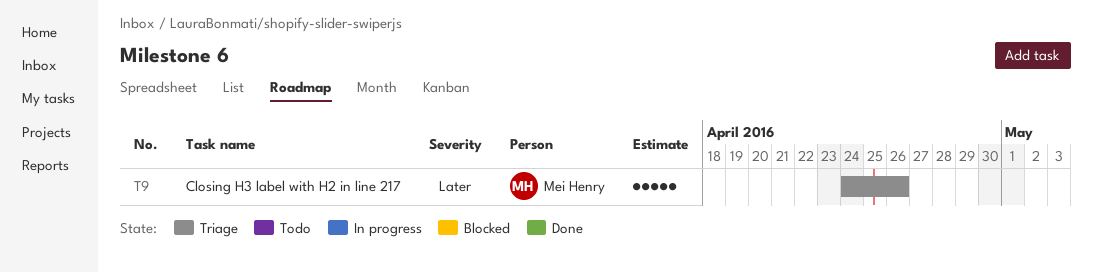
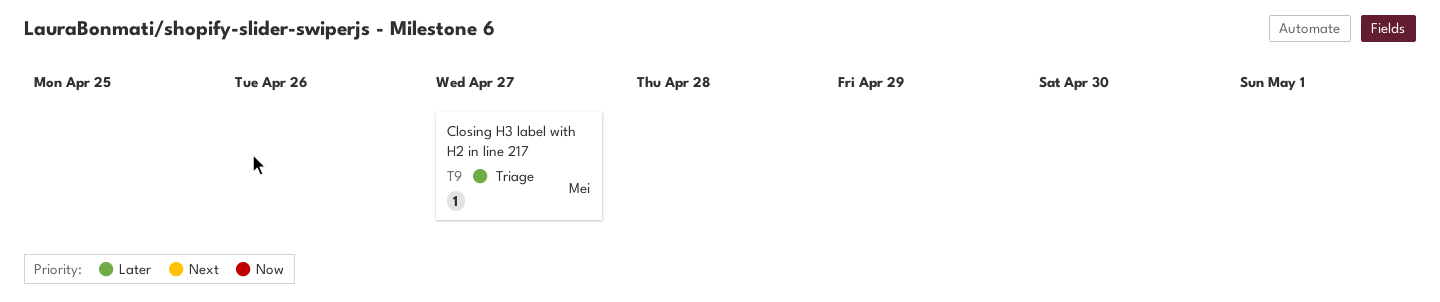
T9, estimate: 5 -> 1
T9, due: Apr 26 -> Apr 27

